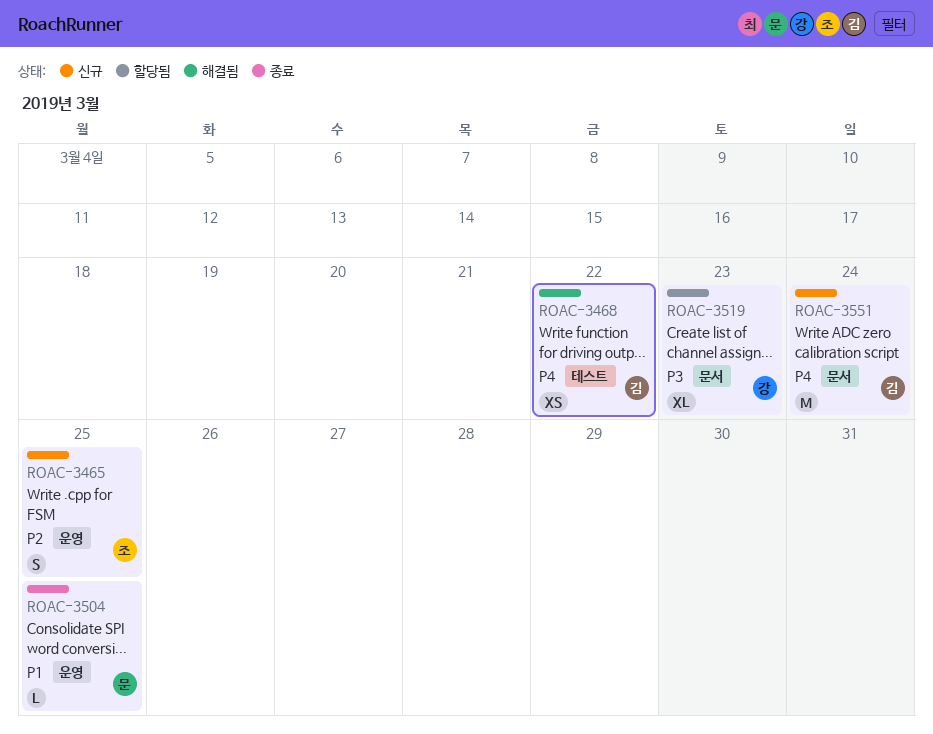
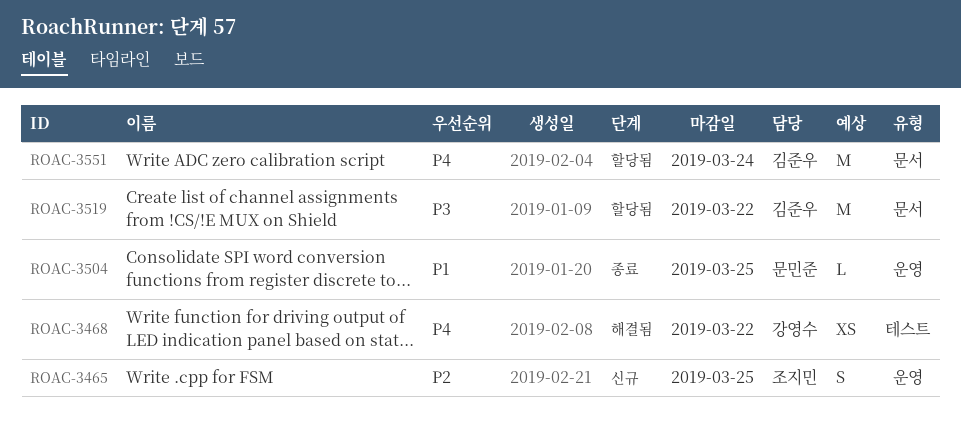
ROAC-3468, owner: 김준우 -> 강영수
ROAC-3519, owner: 강영수 -> 김준우
ROAC-3519, estimate: XL -> M
ROAC-3519, due: Mar 23 -> Mar 22
ROAC-3551, status: 신규 -> 할당됨

